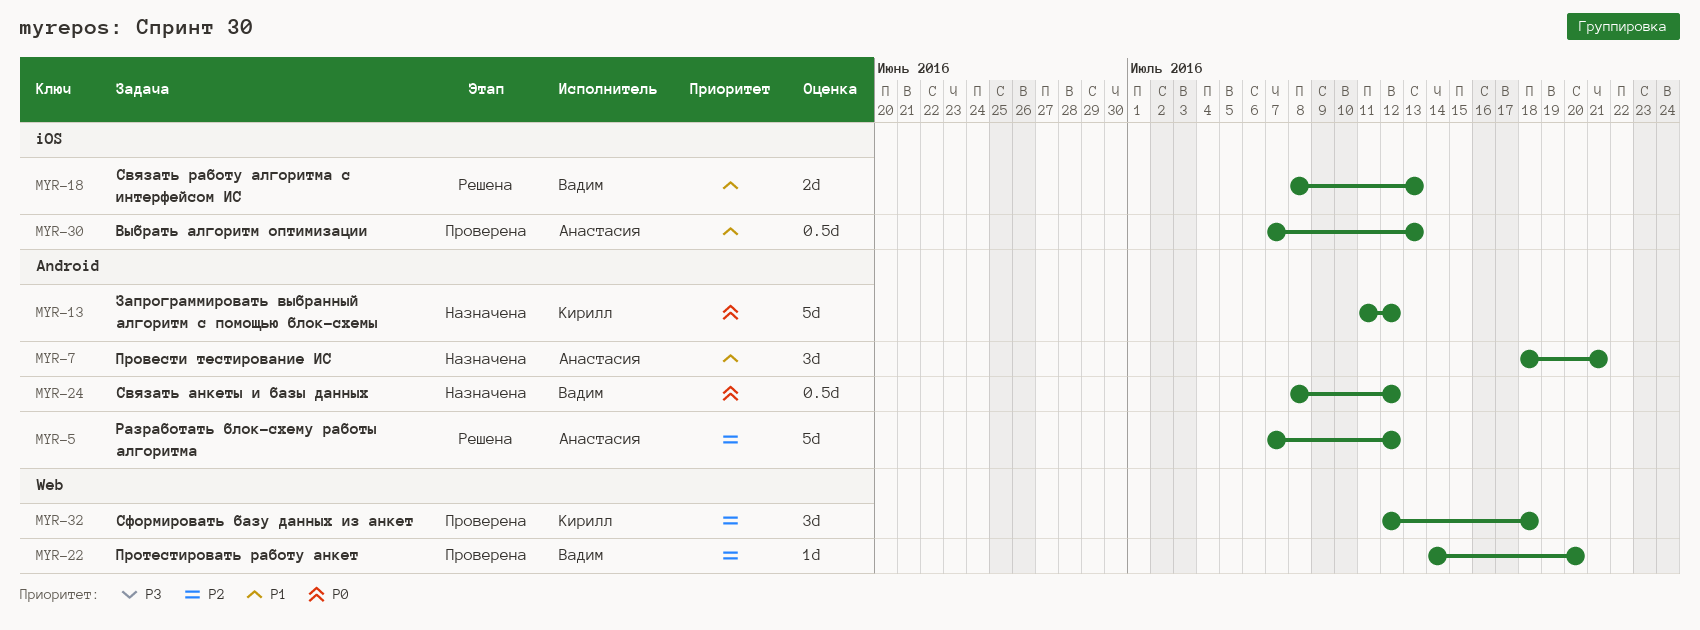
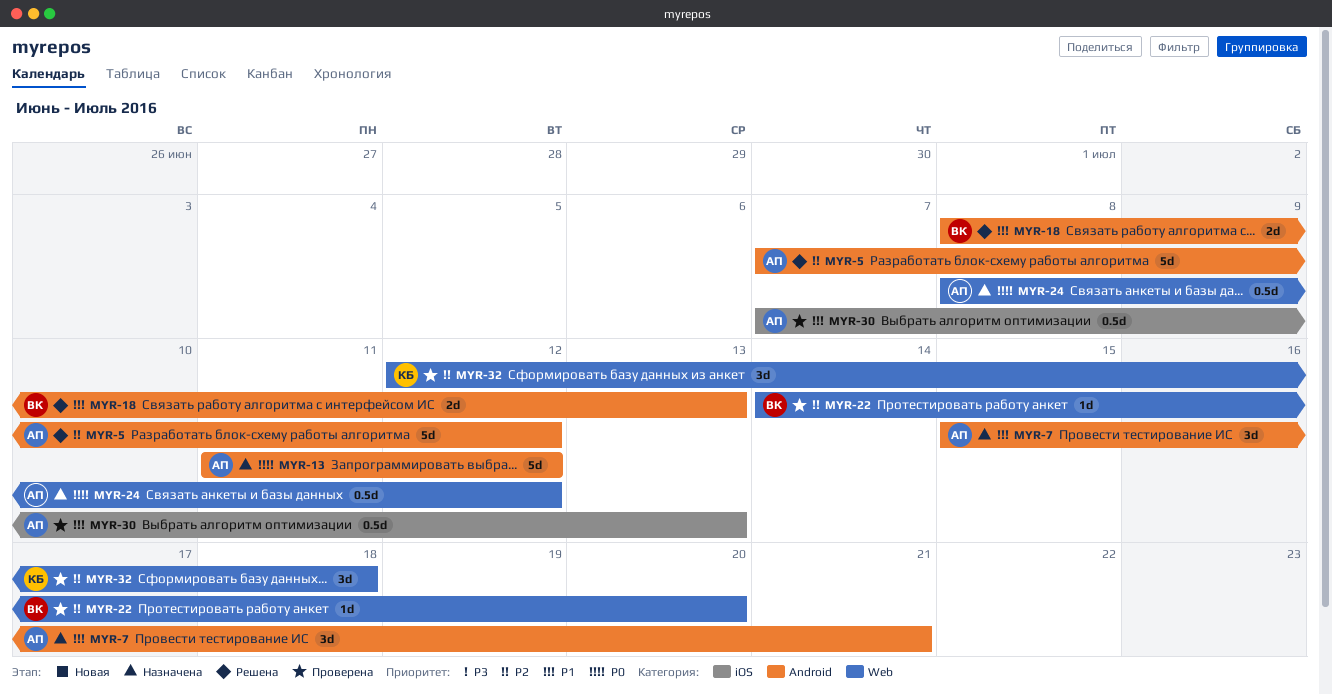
MYR-7, start: Jul 18 -> Jul 15
MYR-13, owner: Кирилл -> Анастасия
MYR-18, label: iOS -> Android
MYR-24, owner: Вадим -> Анастасия
MYR-24, label: Android -> Web

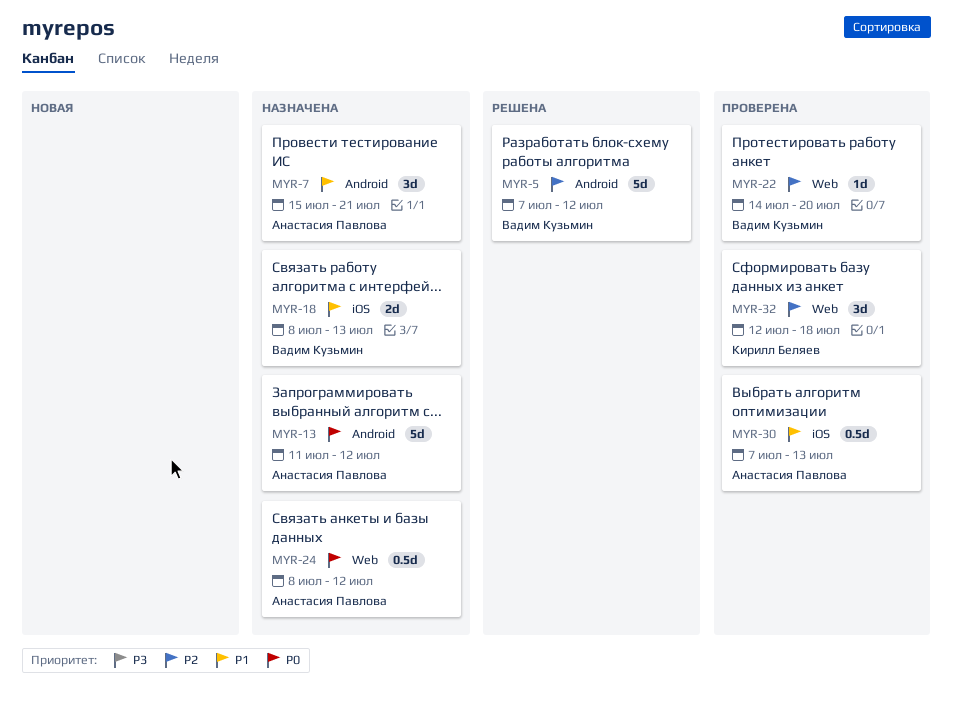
MYR-5, owner: Анастасия Павлова -> Вадим Кузьмин
MYR-18, status: Решена -> Назначена
MYR-18, label: Android -> iOS

